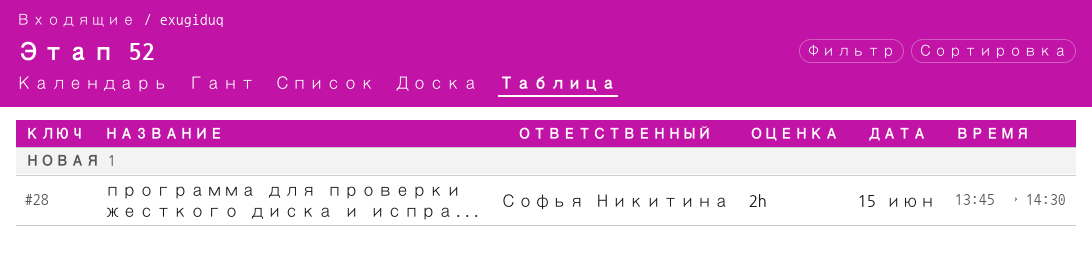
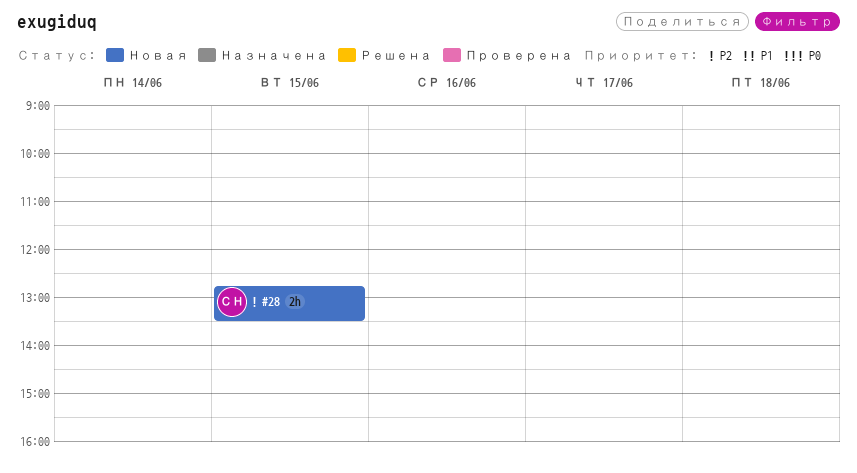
#28, begins: 13:45 -> 12:45
#28, ends: 14:30 -> 13:30

